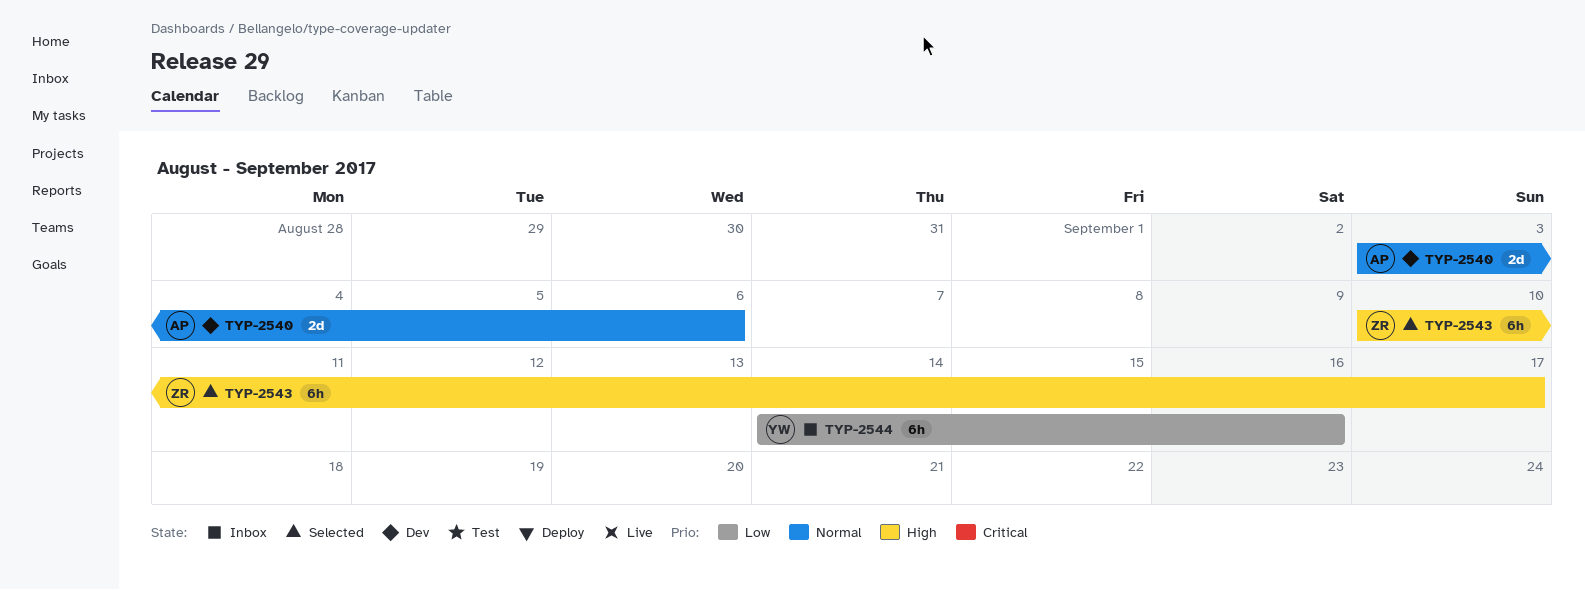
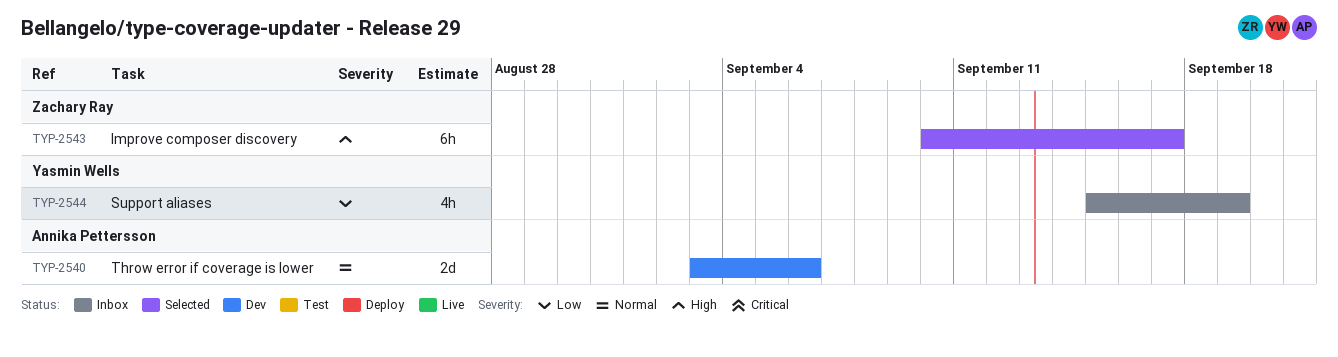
TYP-2544, estimate: 6h -> 4h
TYP-2544, start: Sep 14 -> Sep 15
TYP-2544, due: Sep 16 -> Sep 19

